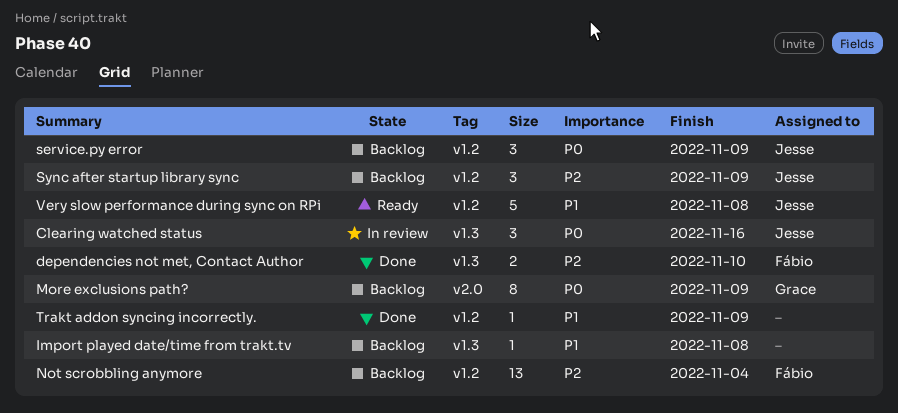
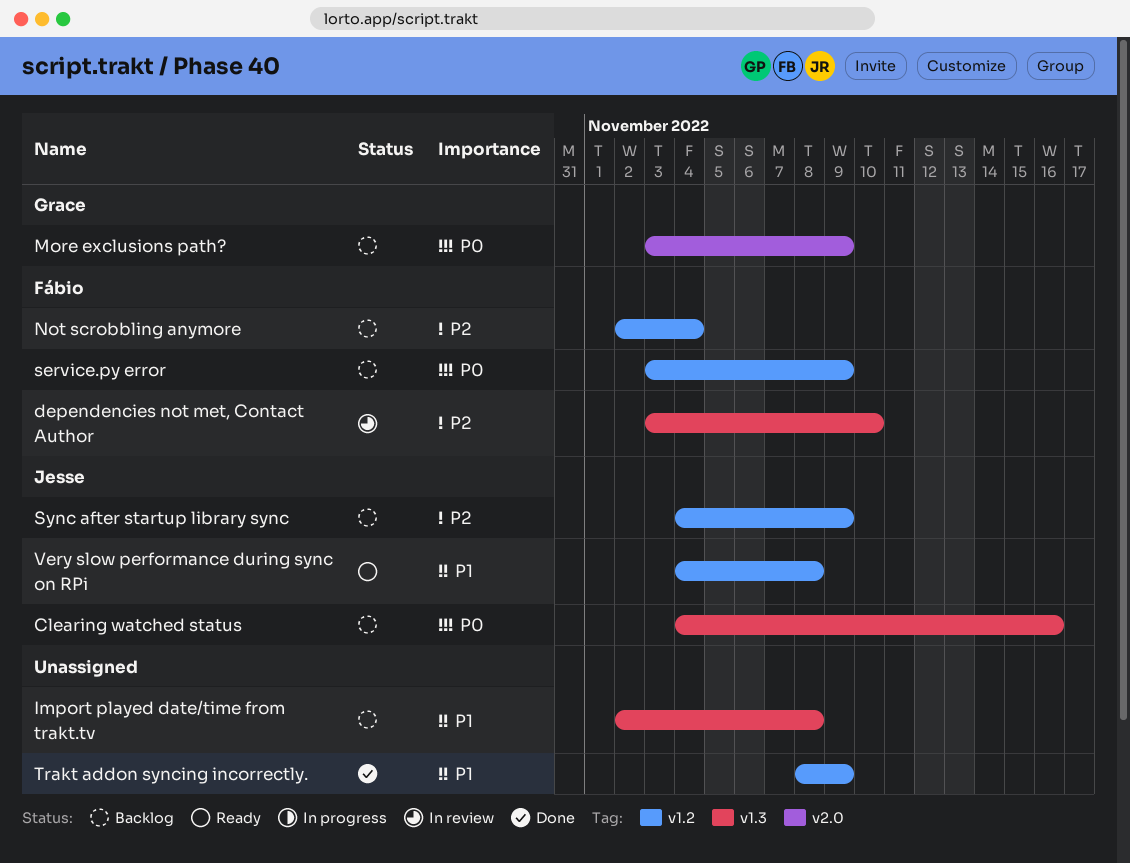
Clearing watched status, status: In review -> Backlog
dependencies not met, Contact Author, status: Done -> In review
service.py error, owner: Jesse -> Fábio

